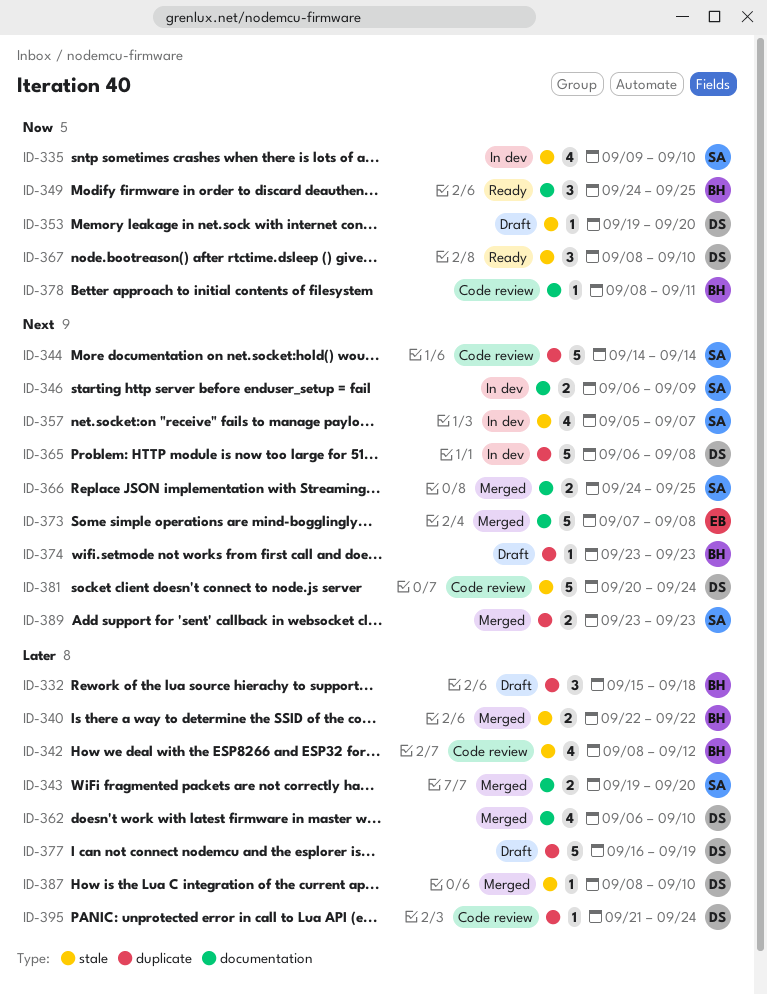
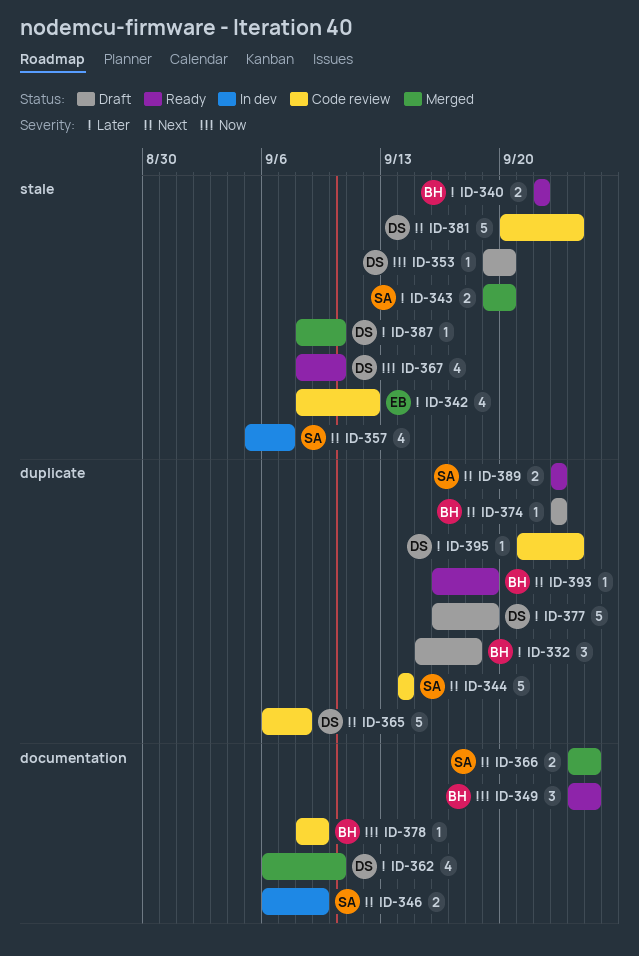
ID-335: present -> none
ID-340, status: Merged -> Ready
ID-342, owner: BH -> EB
ID-343, label: documentation -> stale
ID-365, status: In dev -> Code review
ID-367, estimate: 3 -> 4
ID-373: present -> none
ID-378, due: Sep 11 -> Sep 9
ID-389, status: Merged -> Ready
ID-393: none -> present

